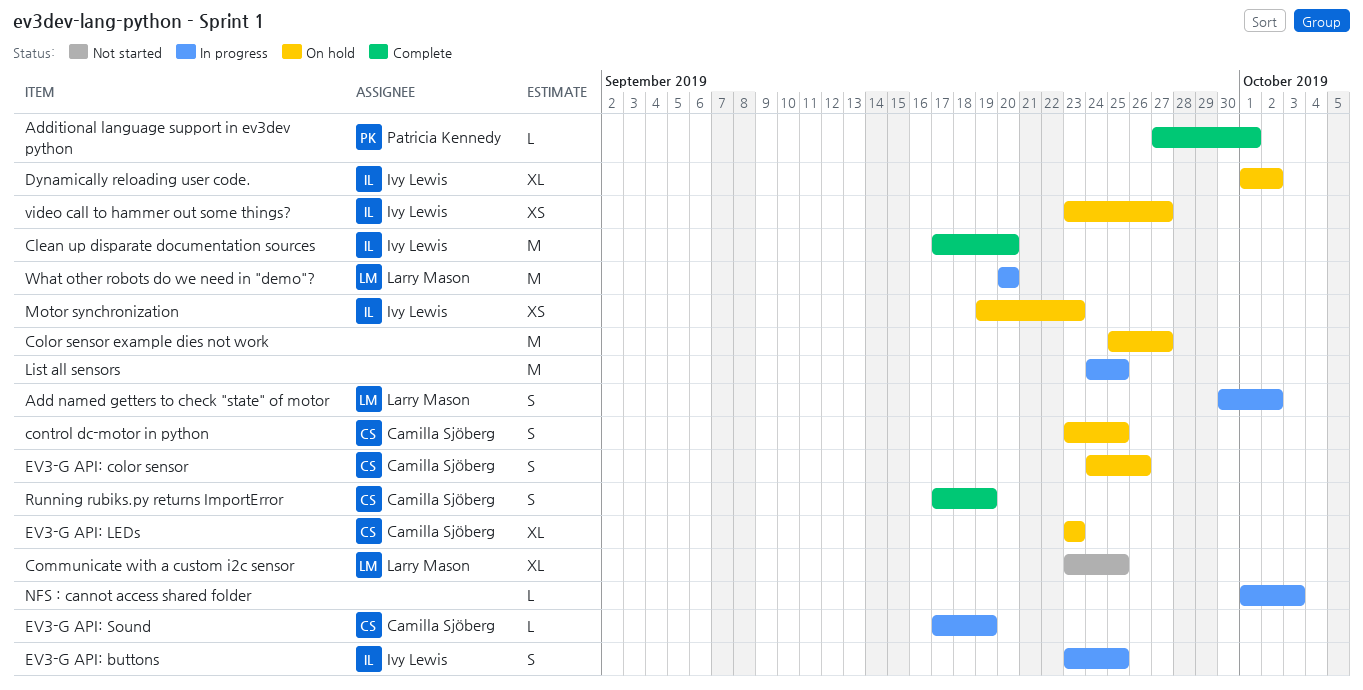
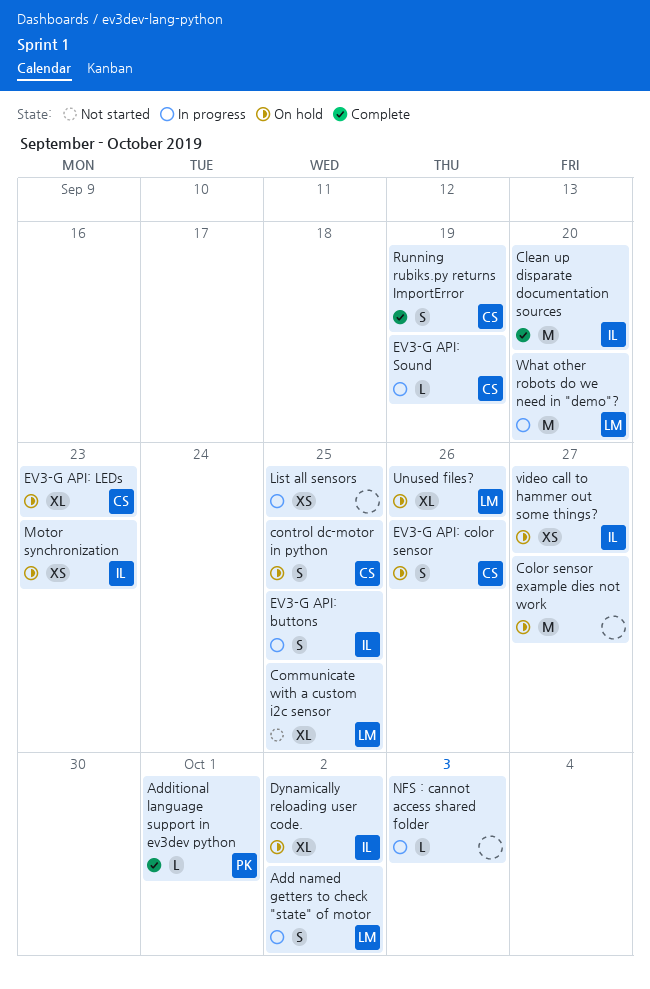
List all sensors, estimate: M -> XS
Unused files?: none -> present

